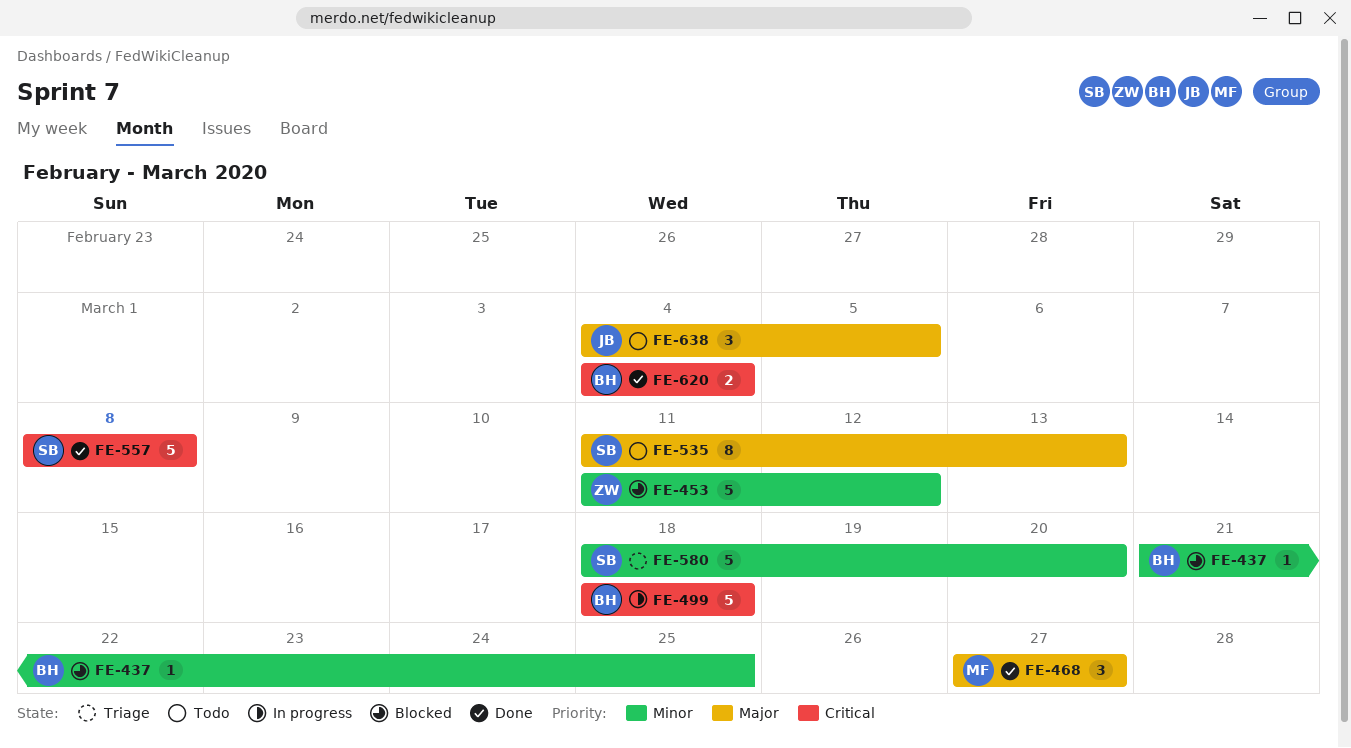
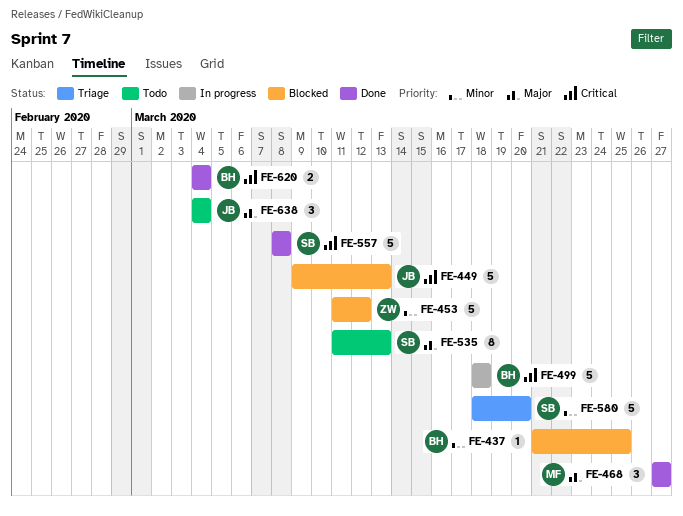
FE-449: none -> present
FE-638, due: Mar 5 -> Mar 4

